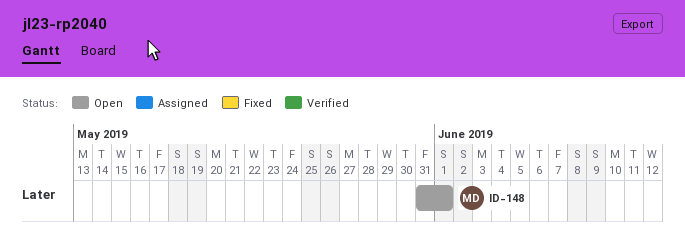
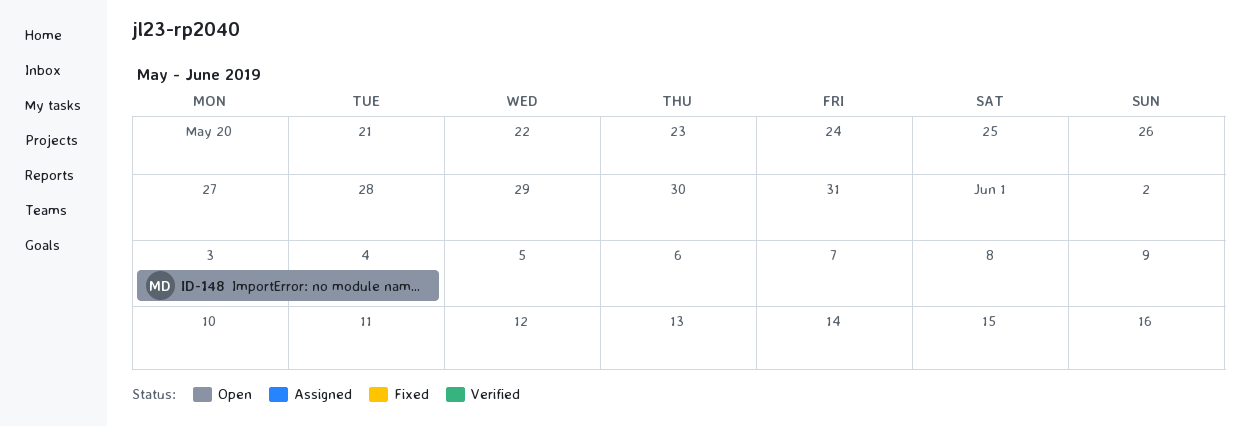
ID-148, start: May 31 -> Jun 3
ID-148, due: Jun 1 -> Jun 4

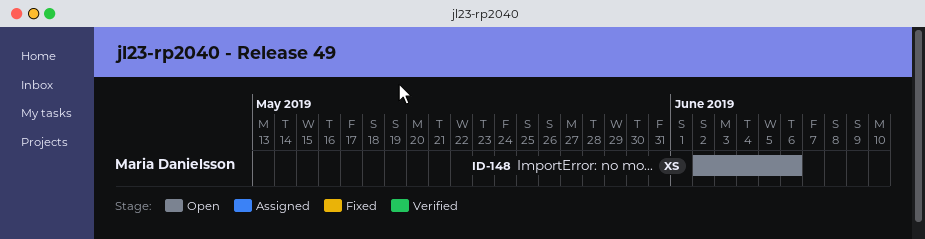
ID-148, start: Jun 3 -> Jun 2
ID-148, due: Jun 4 -> Jun 6

